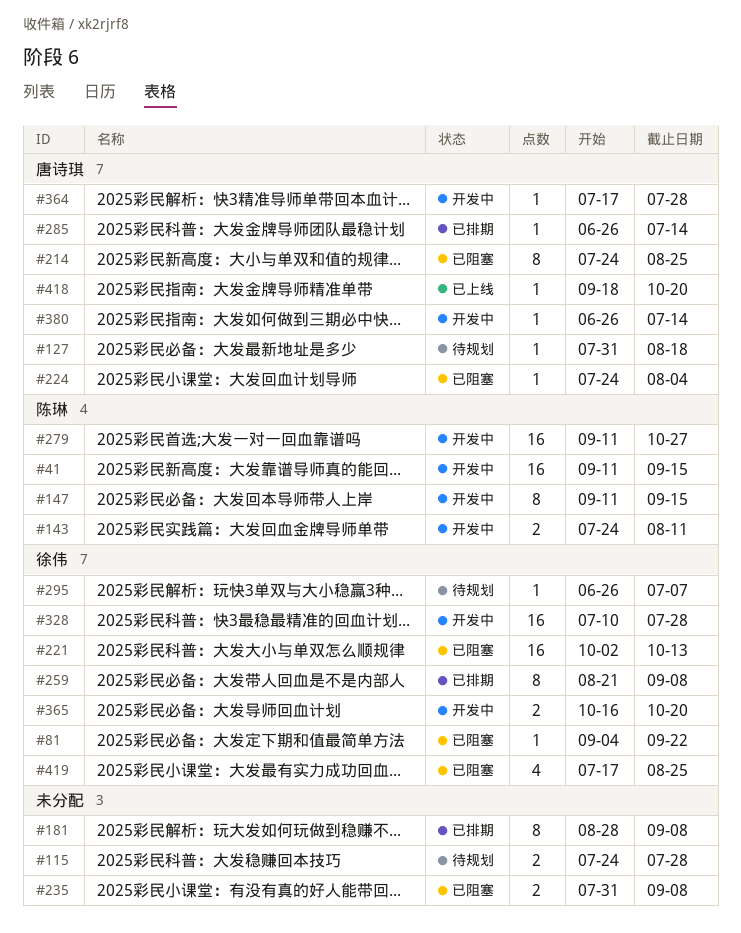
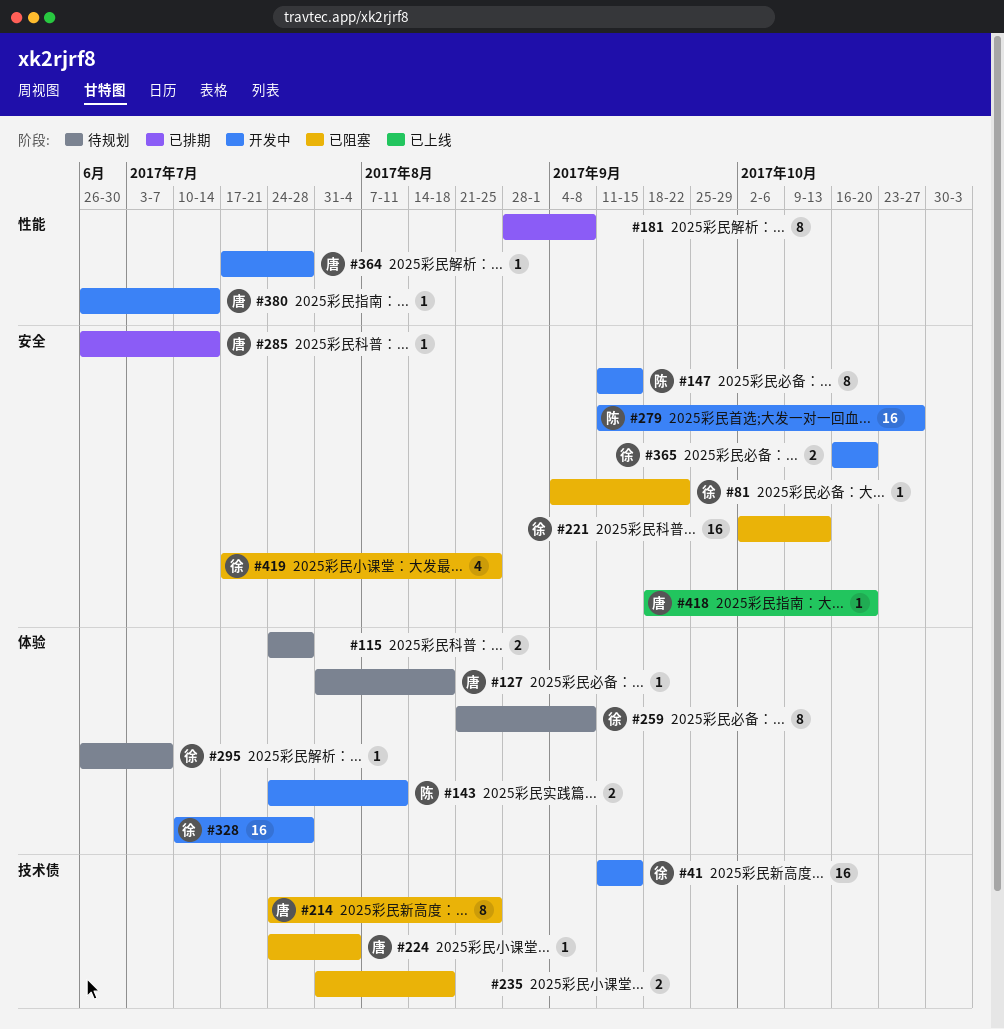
#41, owner: 陈琳 -> 徐伟
#235, due: Sep 8 -> Aug 18
#259, status: 已排期 -> 待规划

